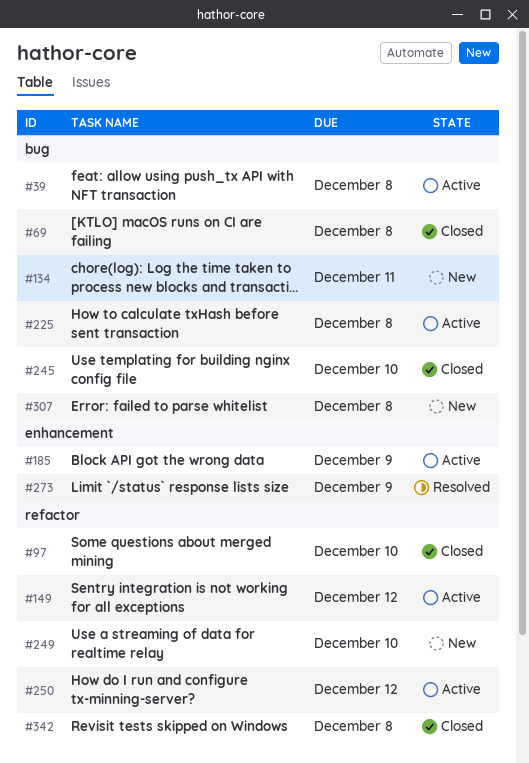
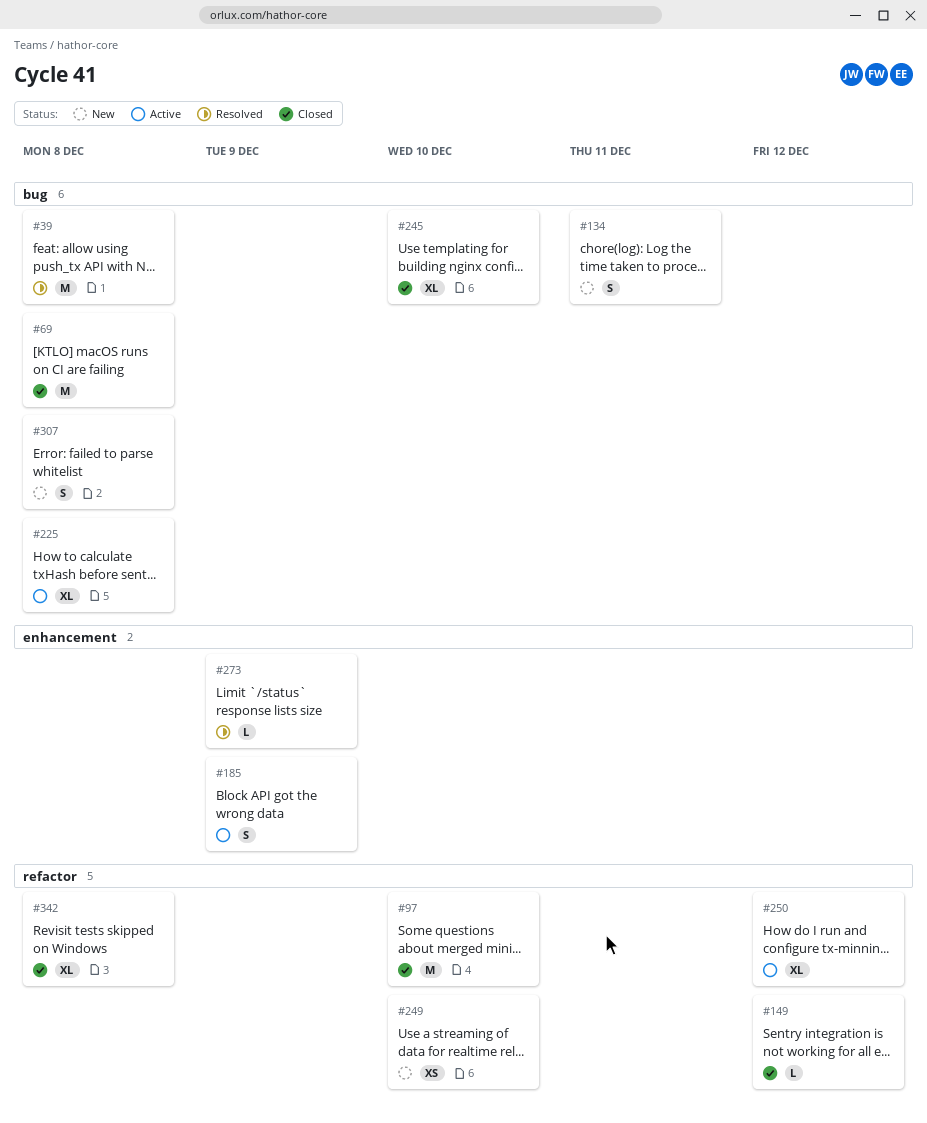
#39, status: Active -> Resolved
#149, status: Active -> Closed

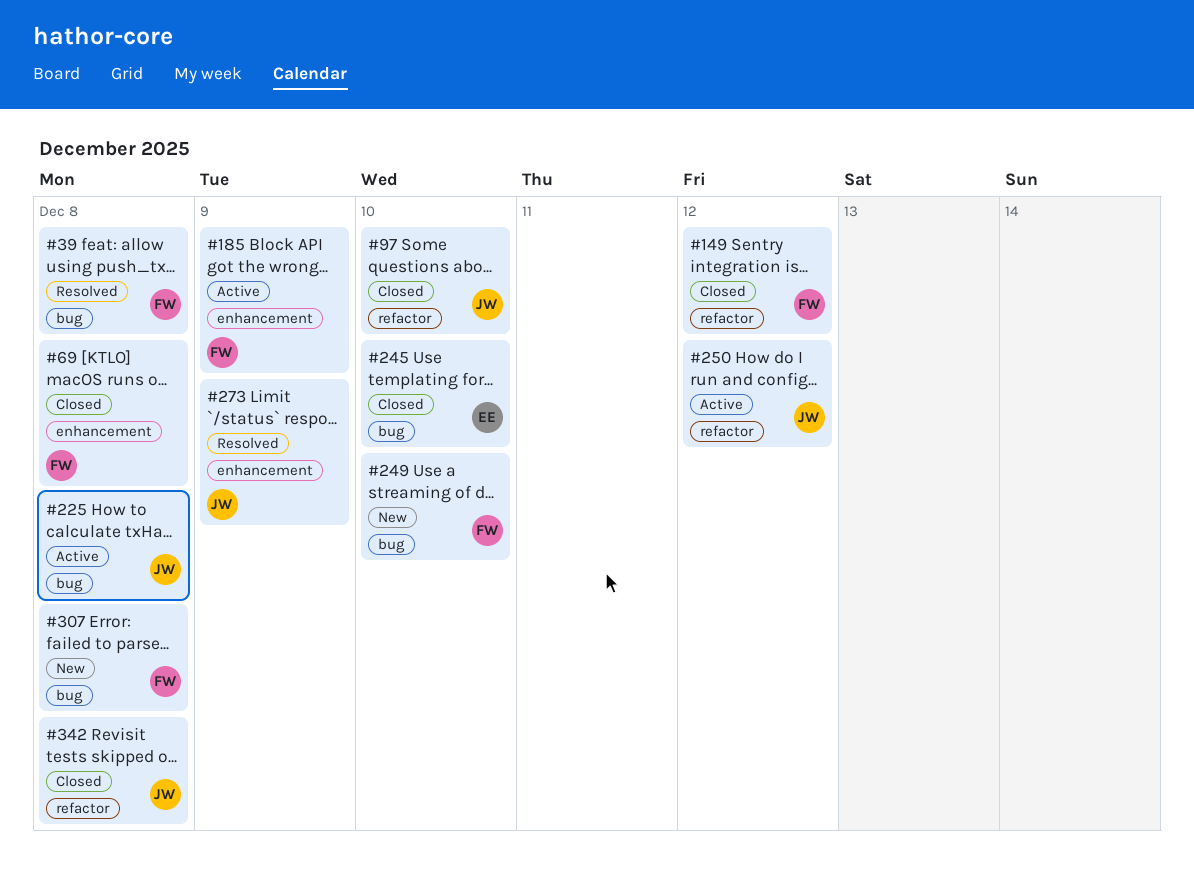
#69, label: bug -> enhancement
#134: present -> none
#249, label: refactor -> bug

